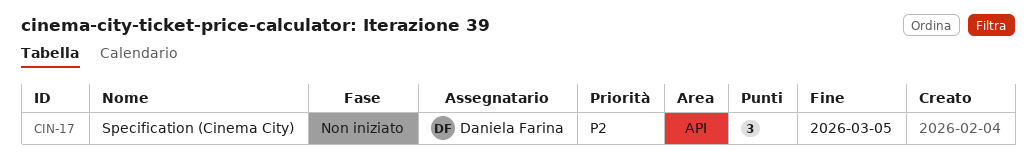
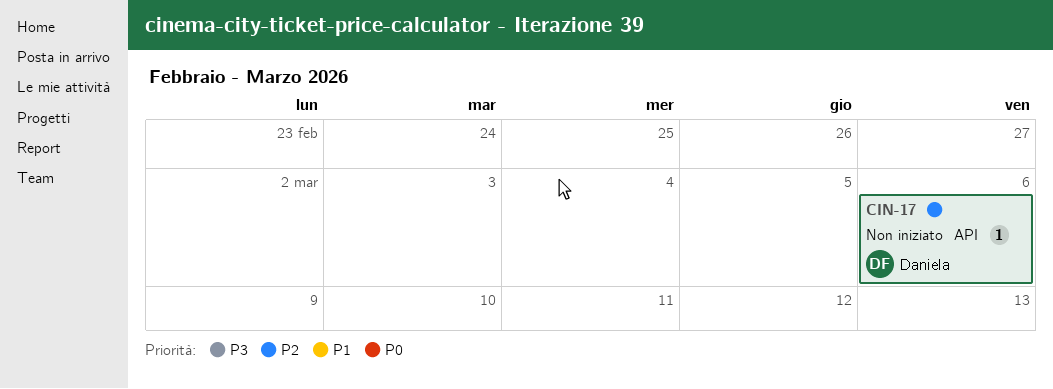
CIN-17, estimate: 3 -> 1
CIN-17, due: Mar 5 -> Mar 6

